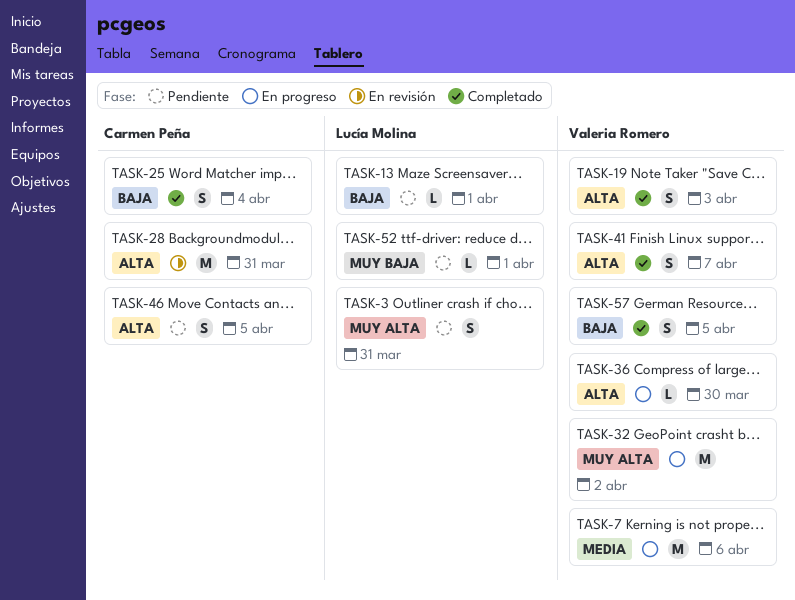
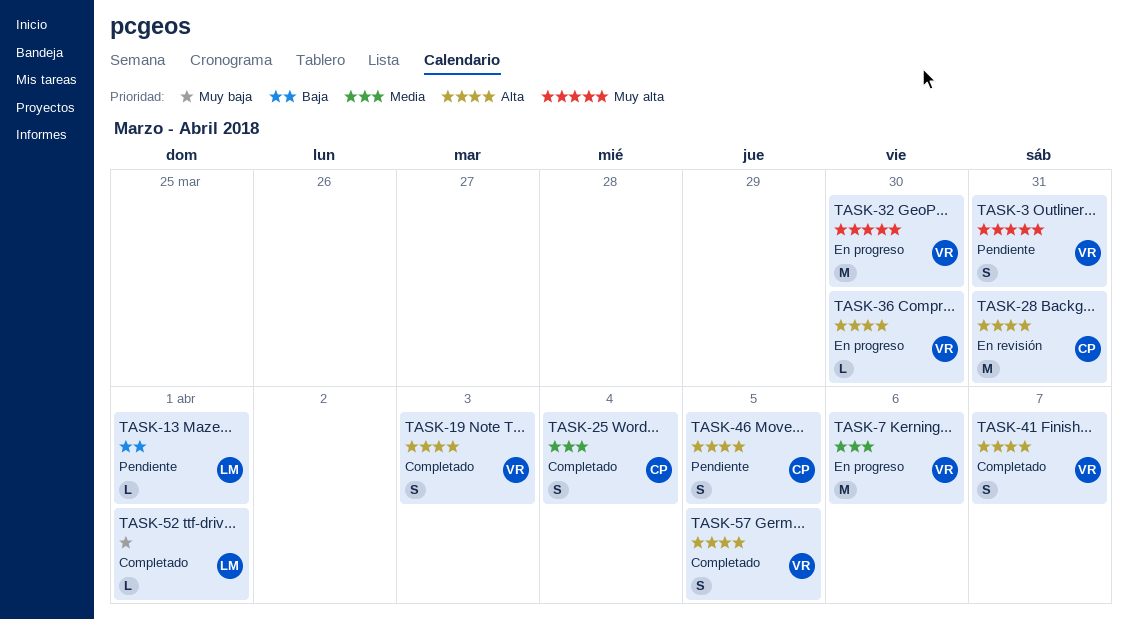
TASK-3, owner: Lucía Molina -> Valeria Romero
TASK-25, priority: Baja -> Media
TASK-32, due: Apr 2 -> Mar 30
TASK-52, status: Pendiente -> Completado
TASK-57, priority: Baja -> Alta

